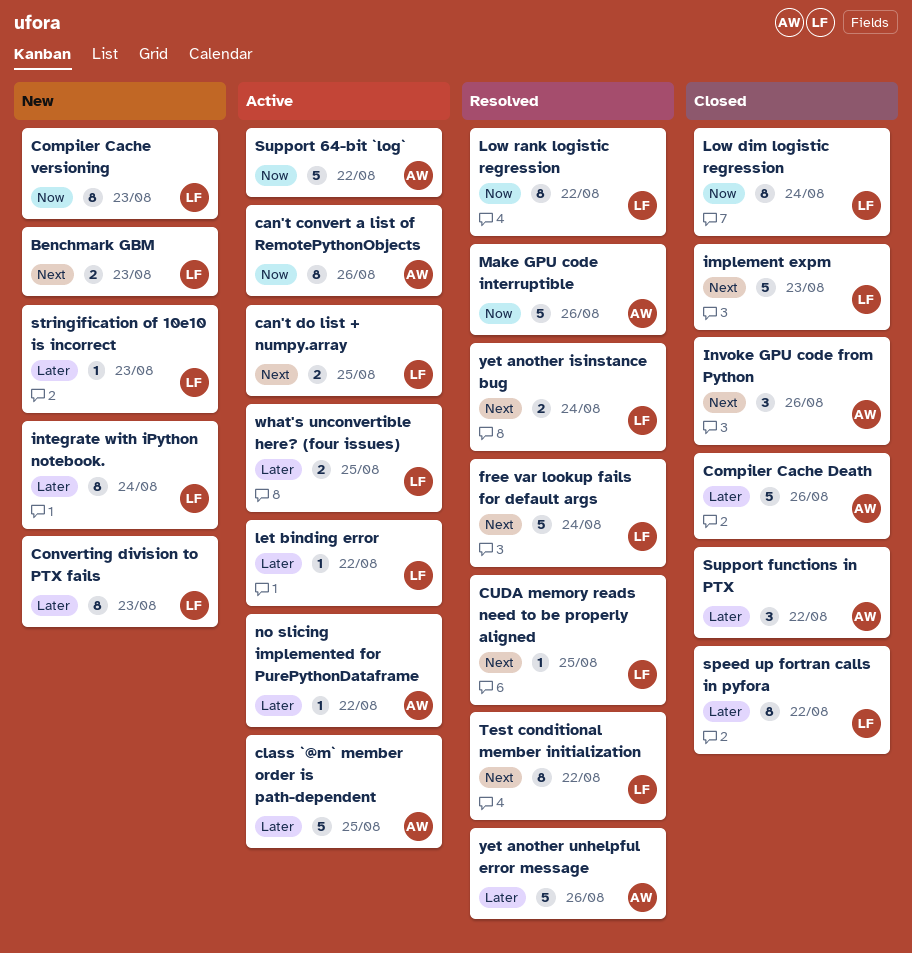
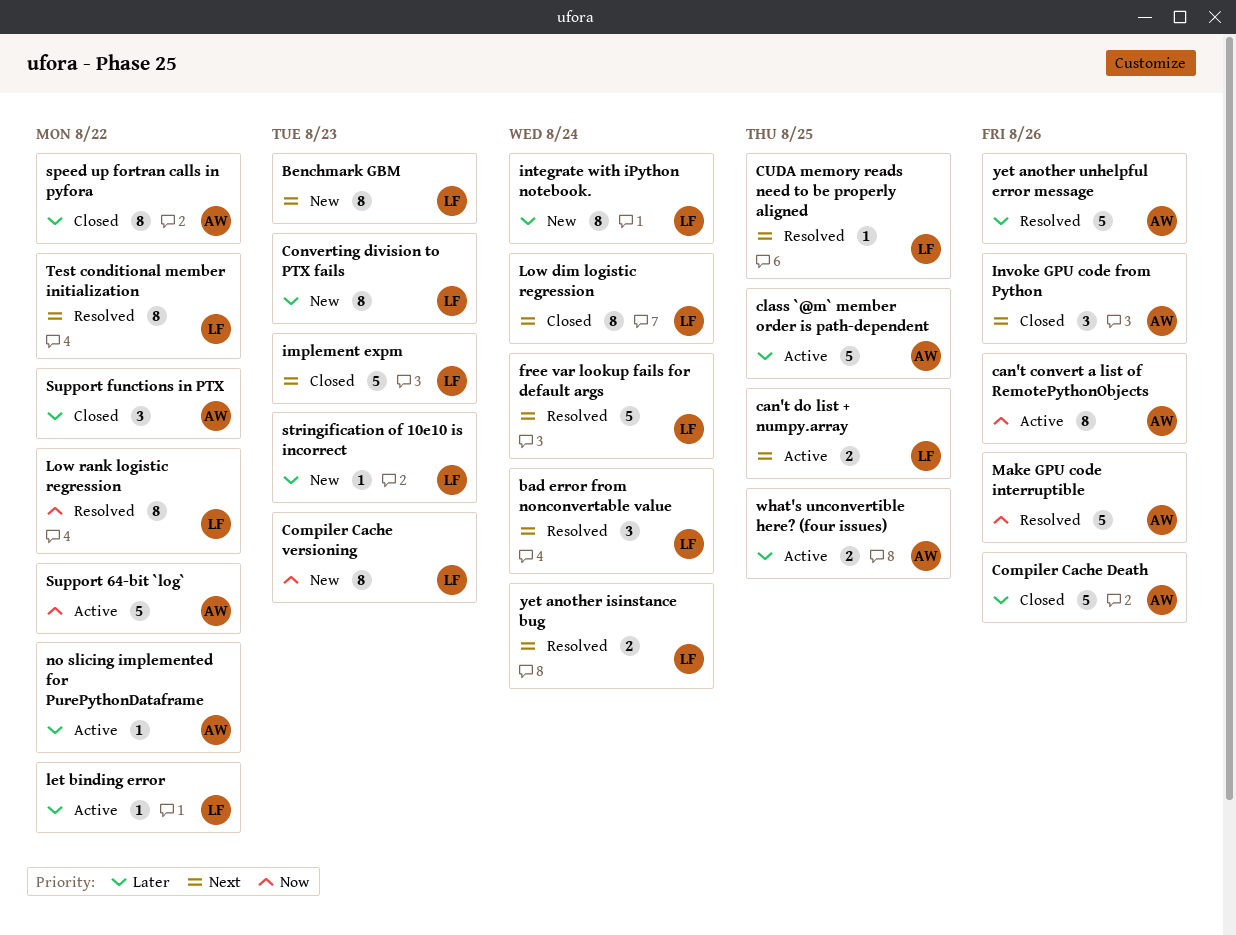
bad error from nonconvertable value: none -> present
Benchmark GBM, estimate: 2 -> 8
Low dim logistic regression, priority: Now -> Next
speed up fortran calls in pyfora, owner: LF -> AW
what's unconvertible here? (four issues), owner: LF -> AW

